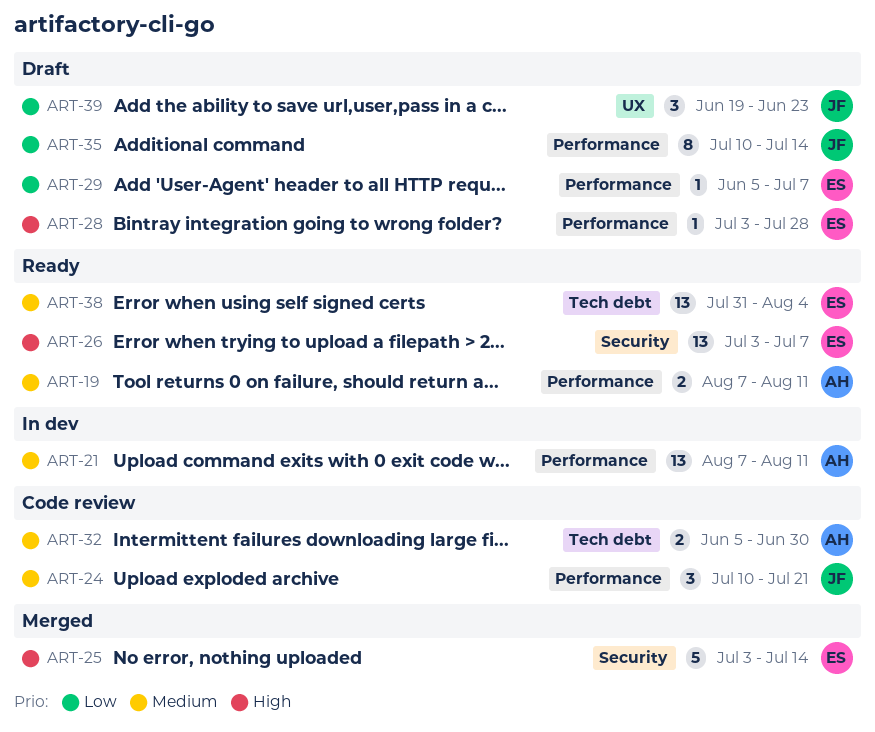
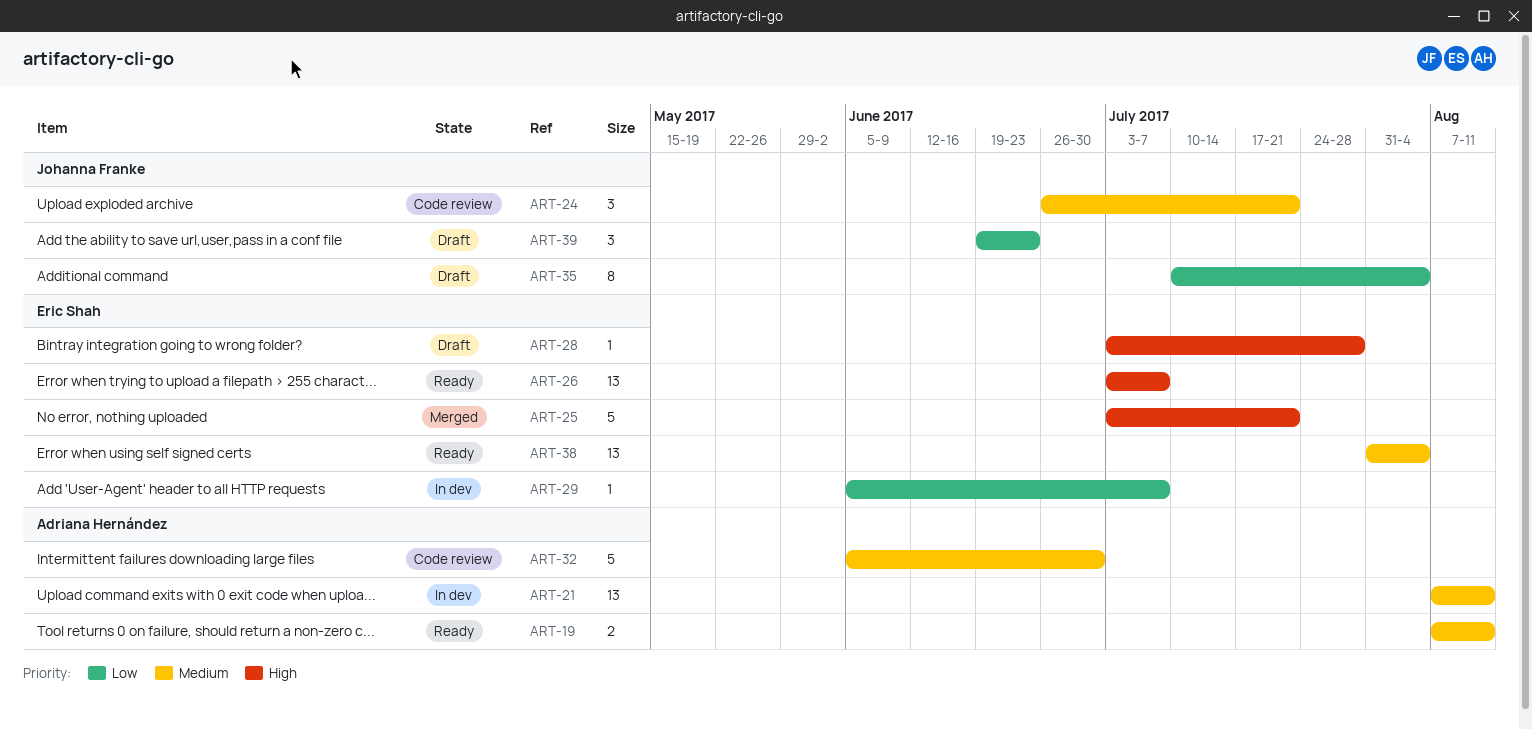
ART-24, start: Jul 10 -> Jun 26
ART-25, due: Jul 14 -> Jul 21
ART-29, status: Draft -> In dev
ART-32, estimate: 2 -> 5
ART-35, due: Jul 14 -> Aug 4

